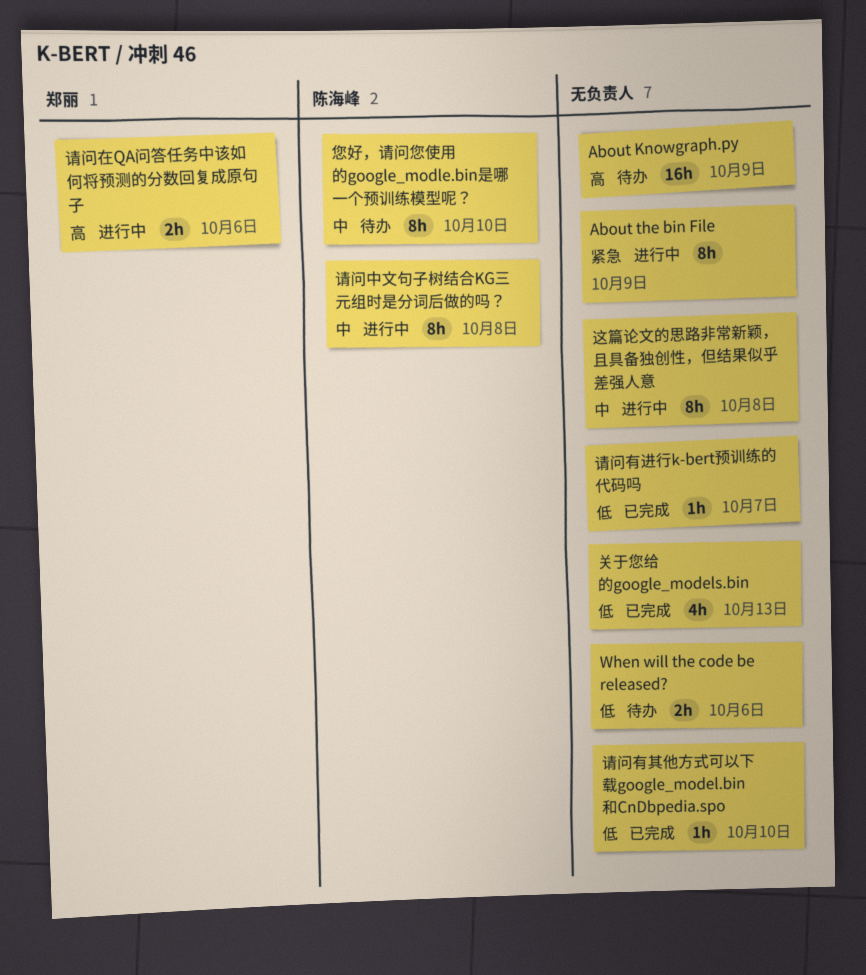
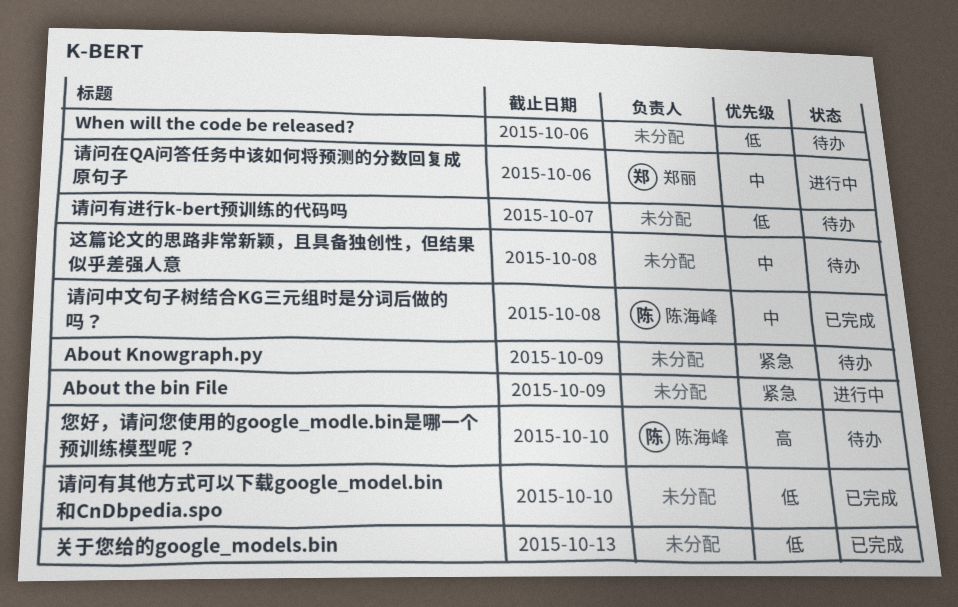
About Knowgraph.py, priority: 高 -> 紧急
您好，请问您使用的google_modle.bin是哪一个预训练模型呢？, priority: 中 -> 高
请问中文句子树结合KG三元组时是分词后做的吗？, status: 进行中 -> 已完成
请问在QA问答任务中该如何将预测的分数回复成原句子, priority: 高 -> 中
请问有进行k-bert预训练的代码吗, status: 已完成 -> 待办
这篇论文的思路非常新颖，且具备独创性，但结果似乎差强人意, status: 进行中 -> 待办

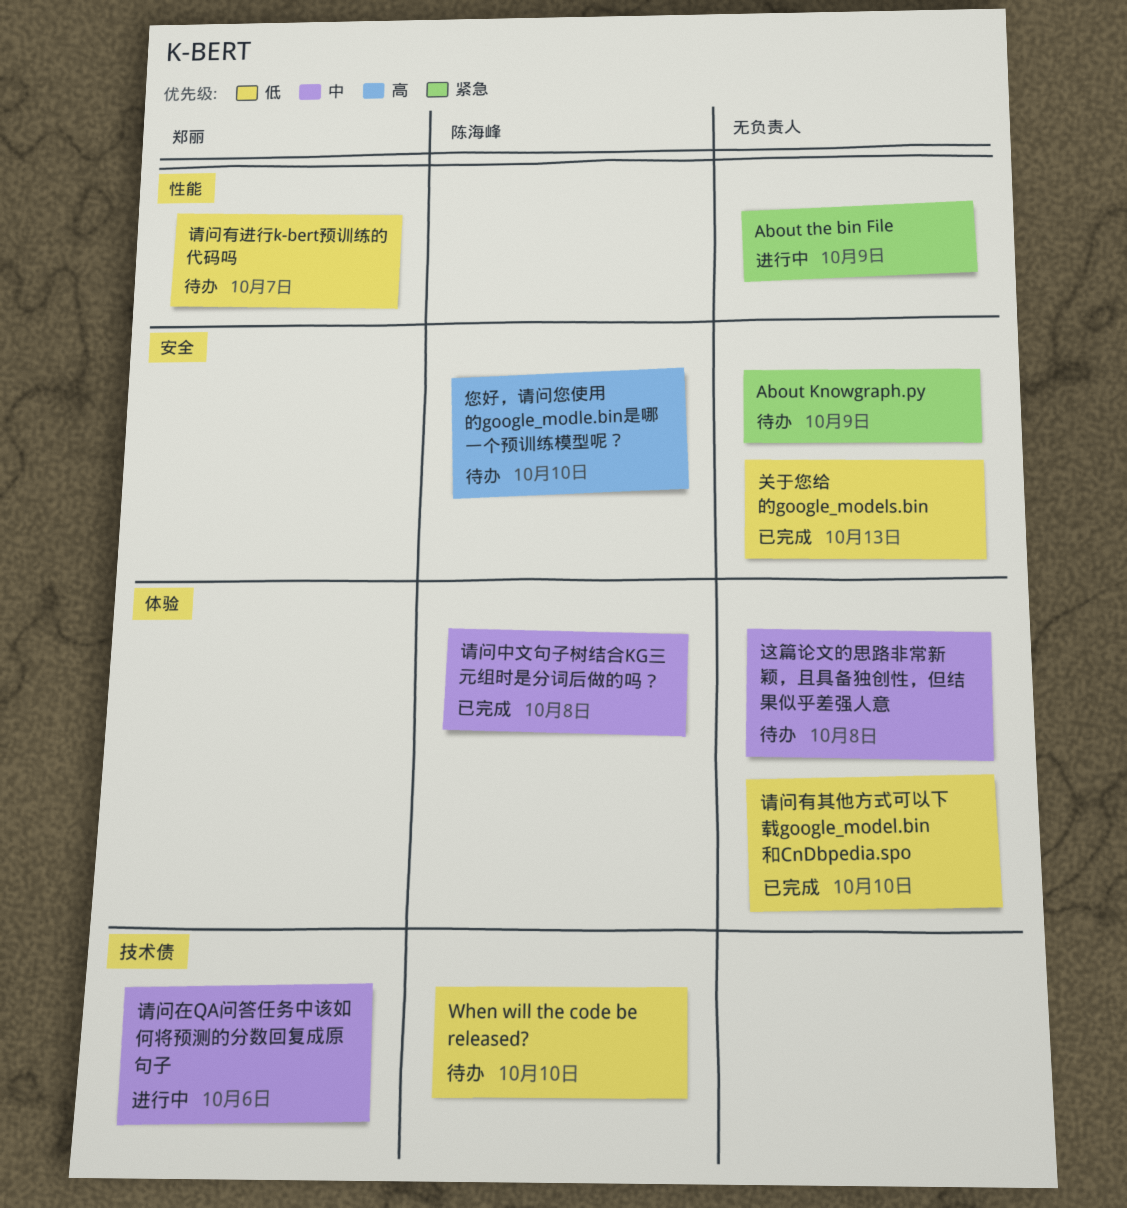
When will the code be released?, owner: none -> 陈海峰
When will the code be released?, due: Oct 6 -> Oct 10
请问有进行k-bert预训练的代码吗, owner: none -> 郑丽

